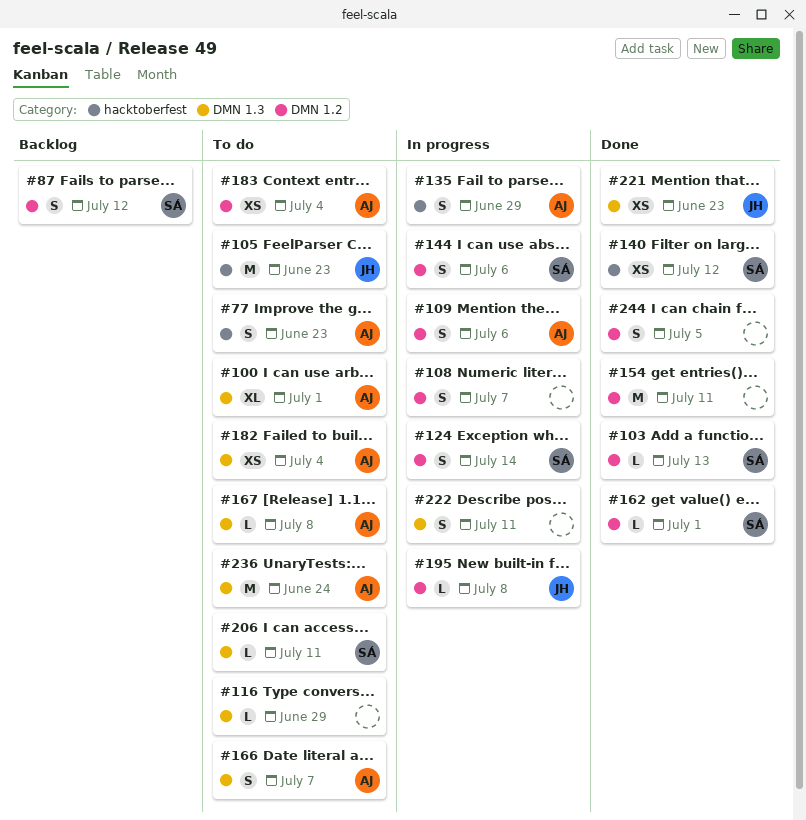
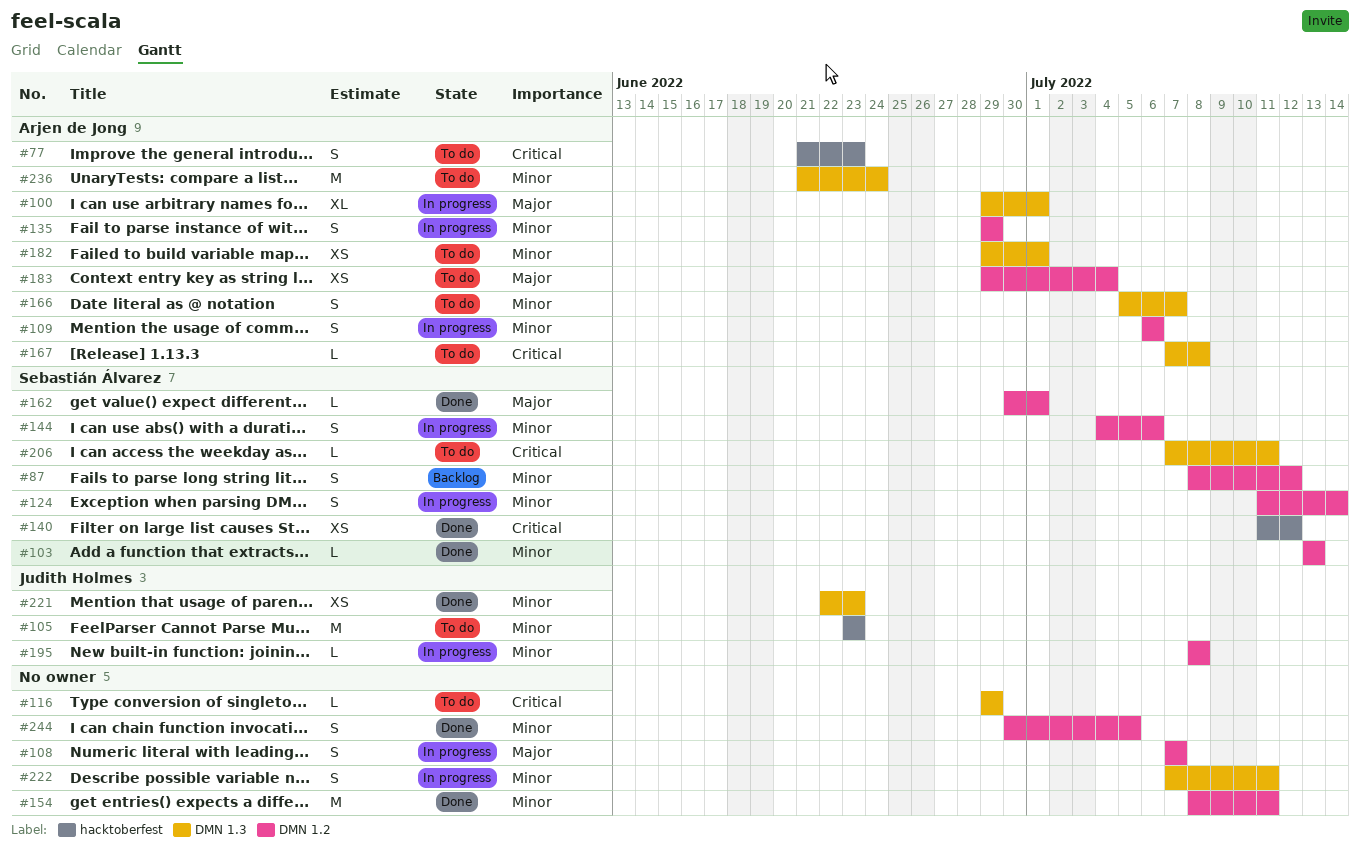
#100, status: To do -> In progress
#135, label: hacktoberfest -> DMN 1.2
#182, due: Jul 4 -> Jul 1

